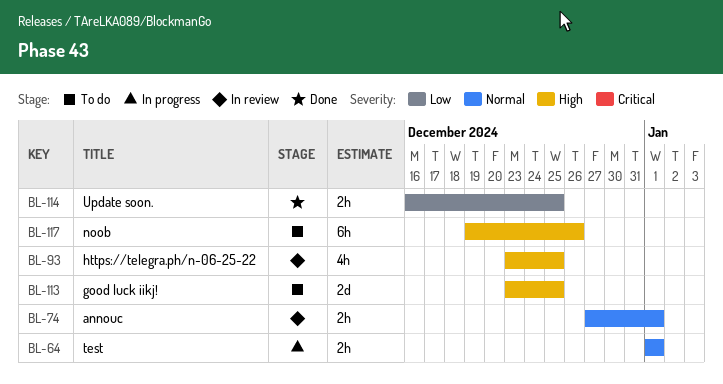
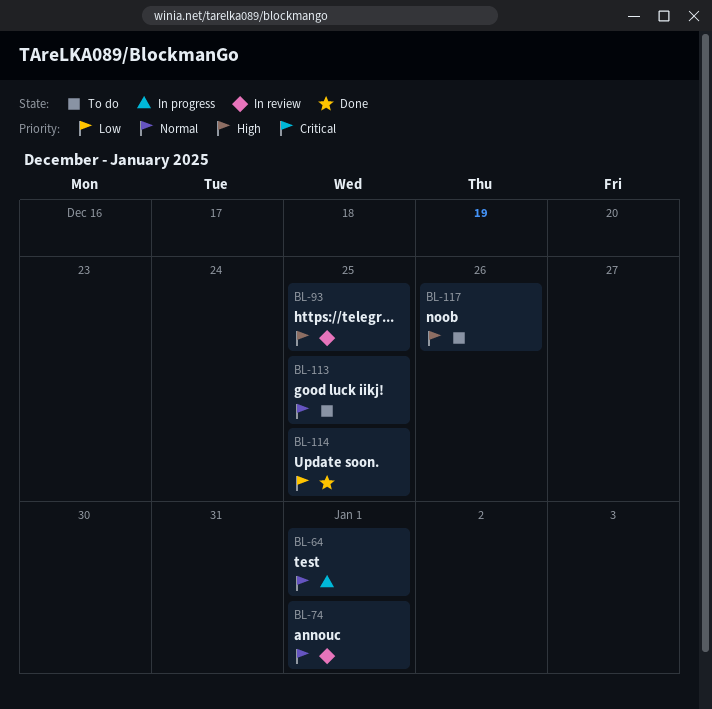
BL-113, priority: High -> Normal

